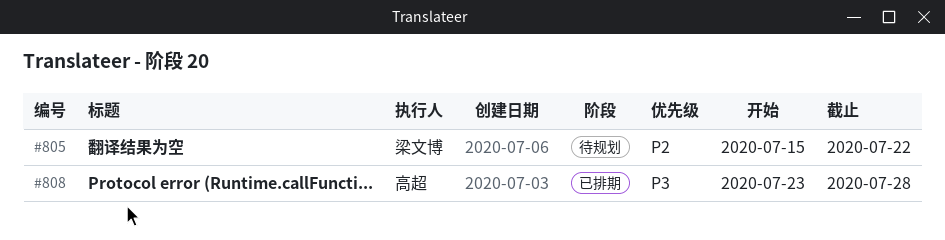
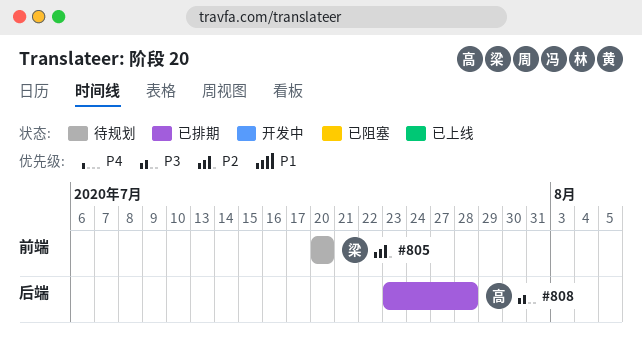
#805, start: Jul 15 -> Jul 20
#805, due: Jul 22 -> Jul 20

